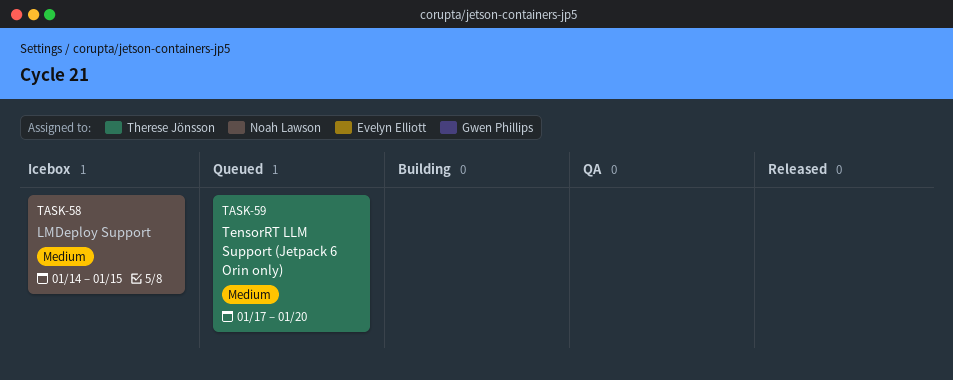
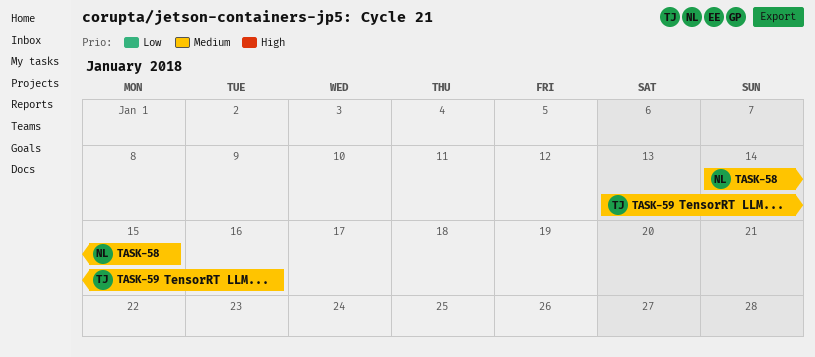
TASK-59, start: Jan 17 -> Jan 13
TASK-59, due: Jan 20 -> Jan 16

